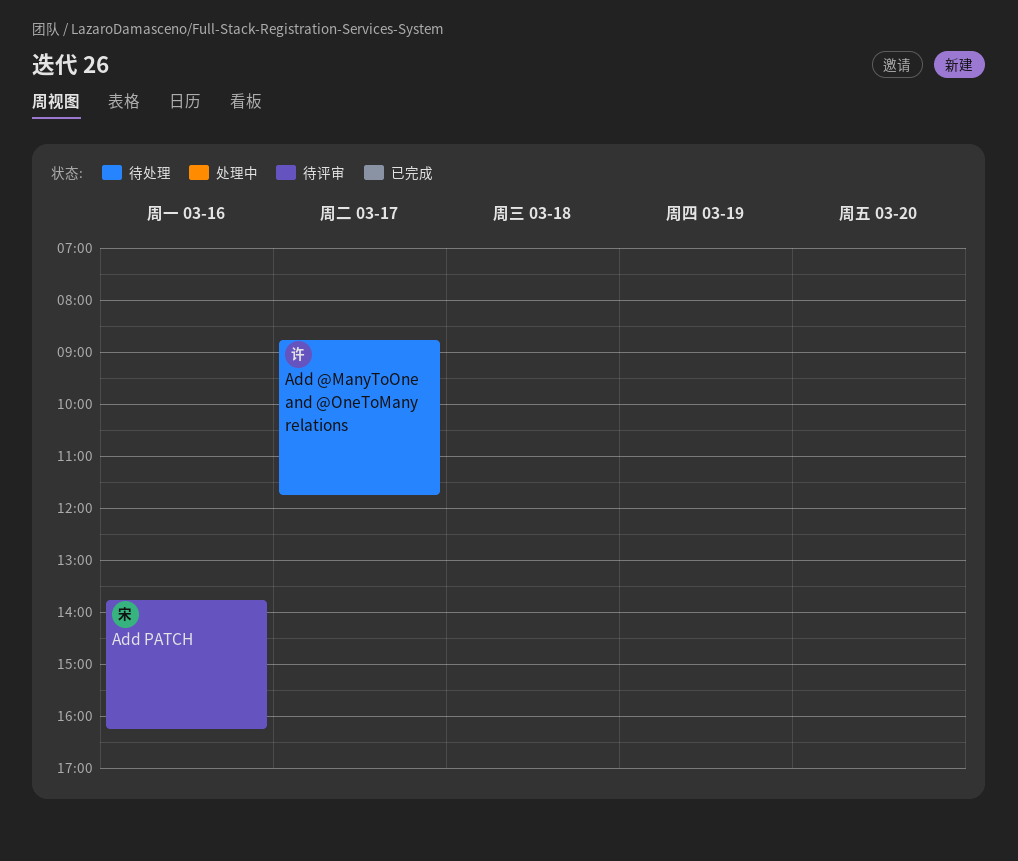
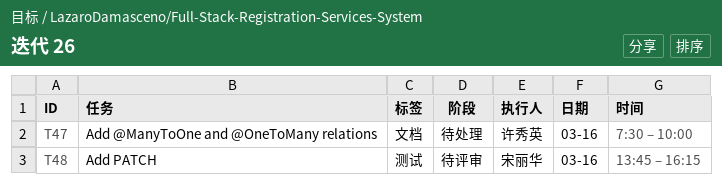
Add @ManyToOne and @OneToMany relations, day: Mar 17 -> Mar 16
Add @ManyToOne and @OneToMany relations, begins: 08:45 -> 07:30
Add @ManyToOne and @OneToMany relations, ends: 11:45 -> 10:00

